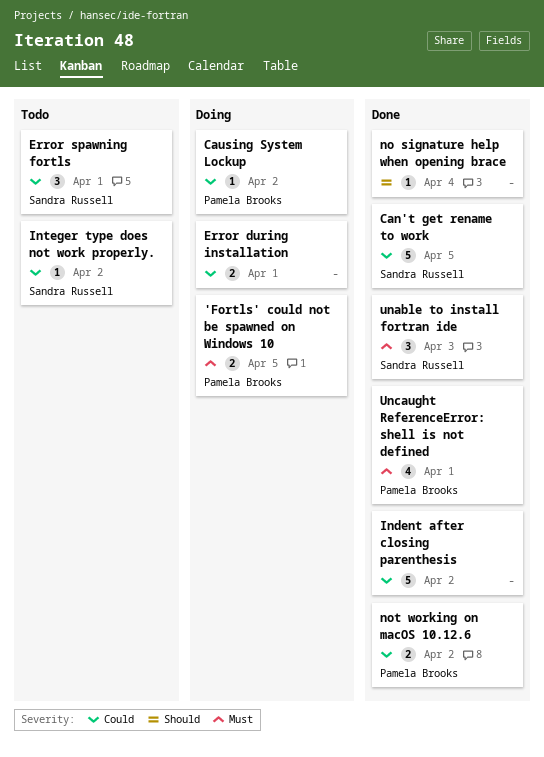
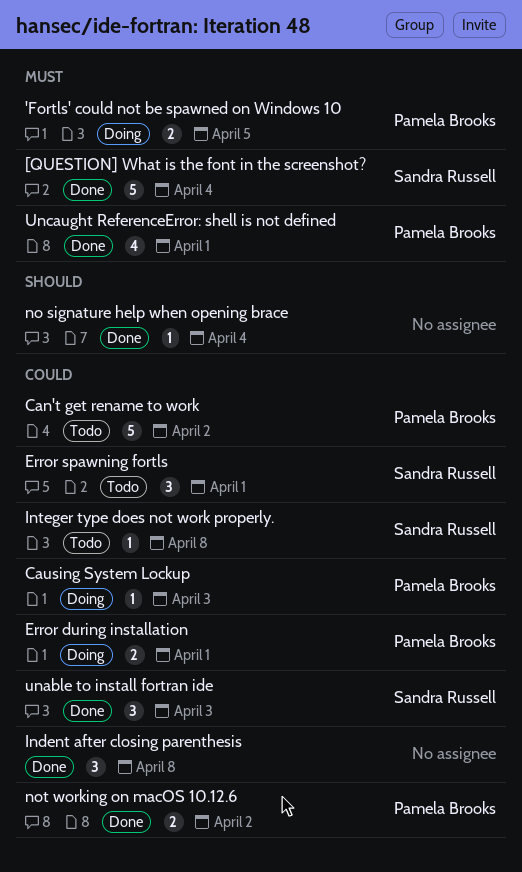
[QUESTION] What is the font in the screenshot?: none -> present
Can't get rename to work, status: Done -> Todo
Can't get rename to work, owner: Sandra Russell -> Pamela Brooks
Can't get rename to work, due: Apr 5 -> Apr 2
Causing System Lockup, due: Apr 2 -> Apr 3
Error during installation, owner: none -> Pamela Brooks
Indent after closing parenthesis, estimate: 5 -> 3
Indent after closing parenthesis, due: Apr 2 -> Apr 8
Integer type does not work properly., due: Apr 2 -> Apr 8
unable to install fortran ide, priority: Must -> Could

